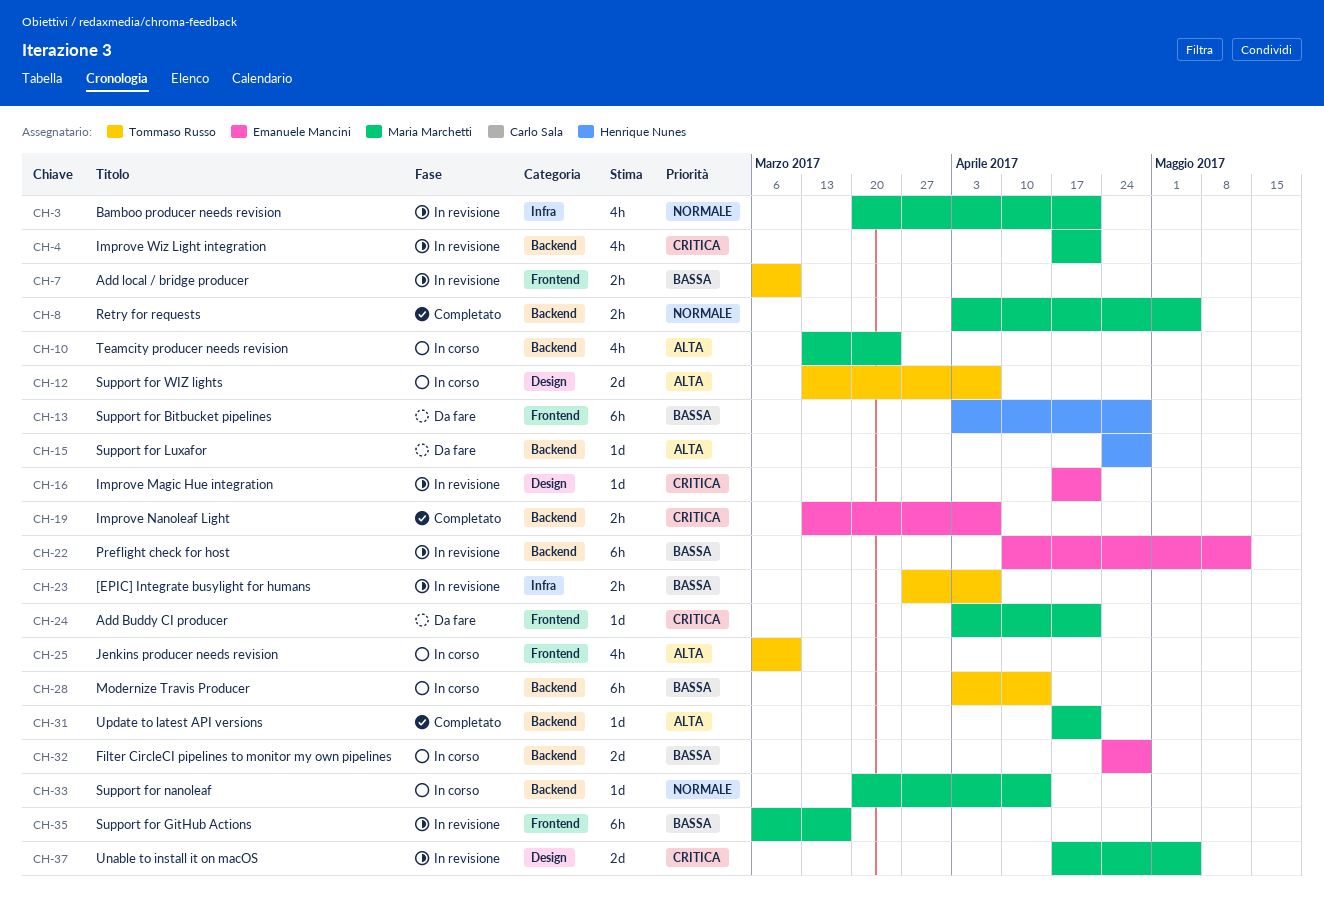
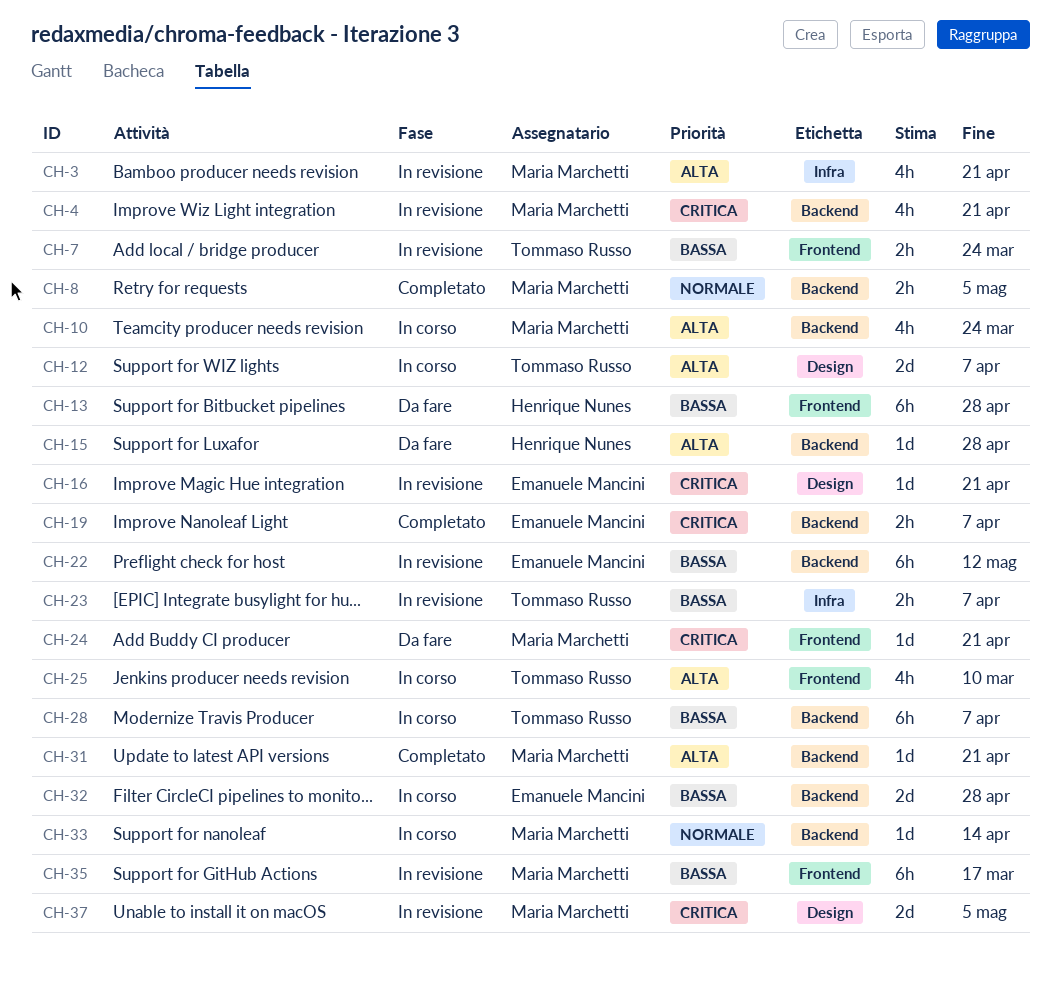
CH-3, priority: Normale -> Alta
CH-7, due: Mar 10 -> Mar 24
CH-28, due: Apr 14 -> Apr 7

